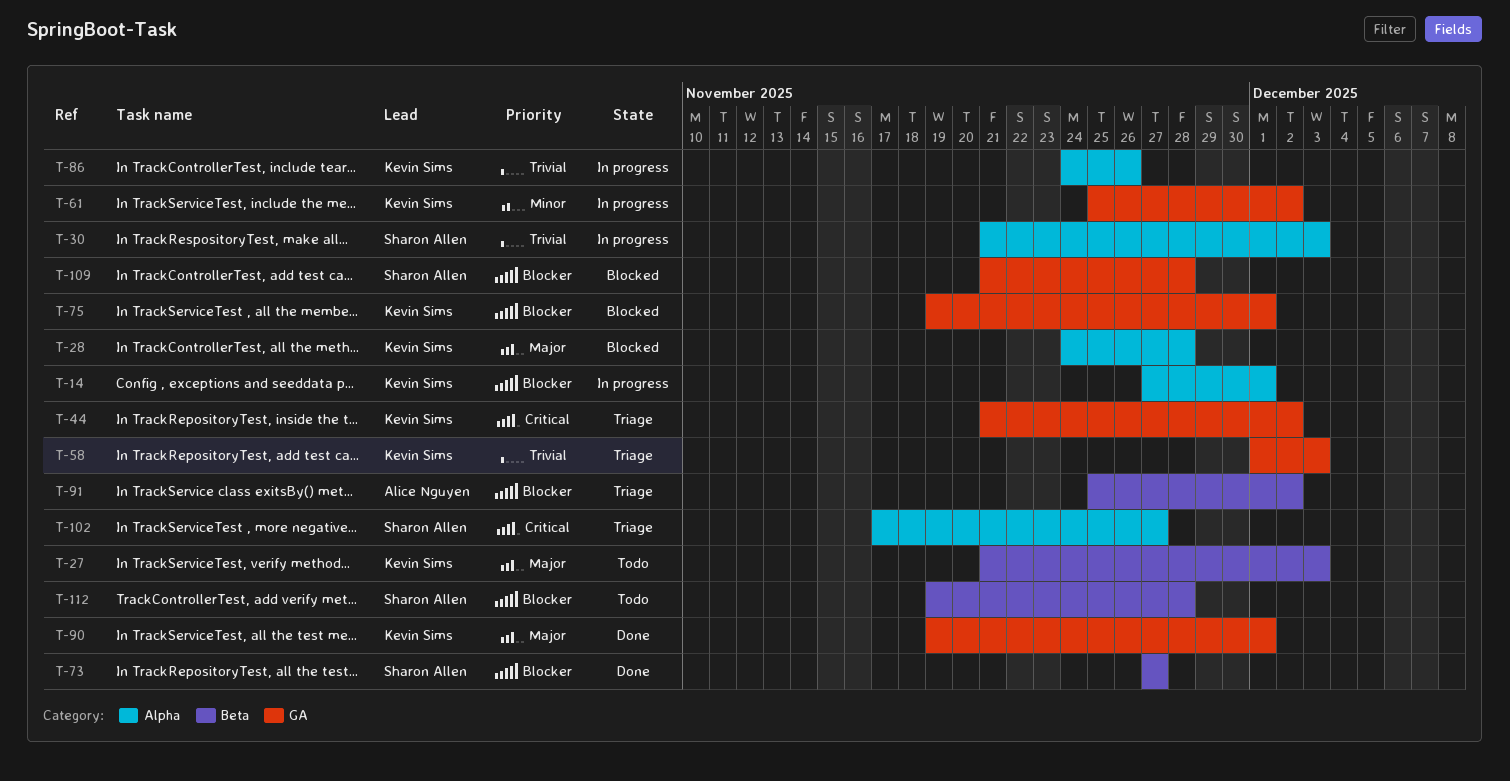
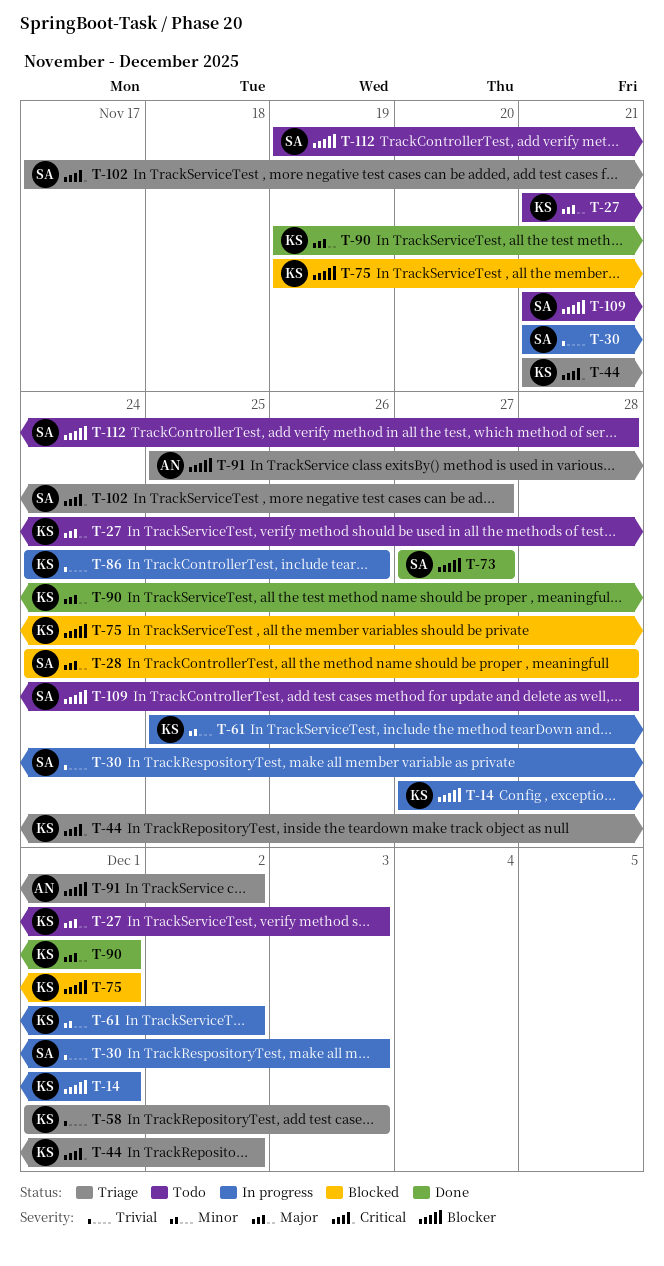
T-28, owner: Kevin Sims -> Sharon Allen
T-109, status: Blocked -> Todo

